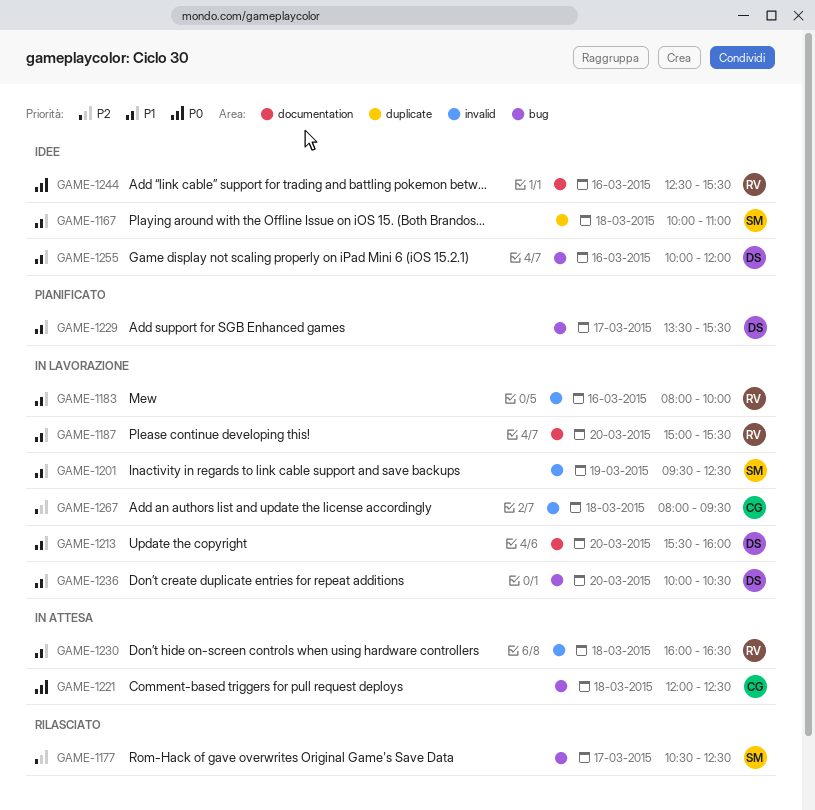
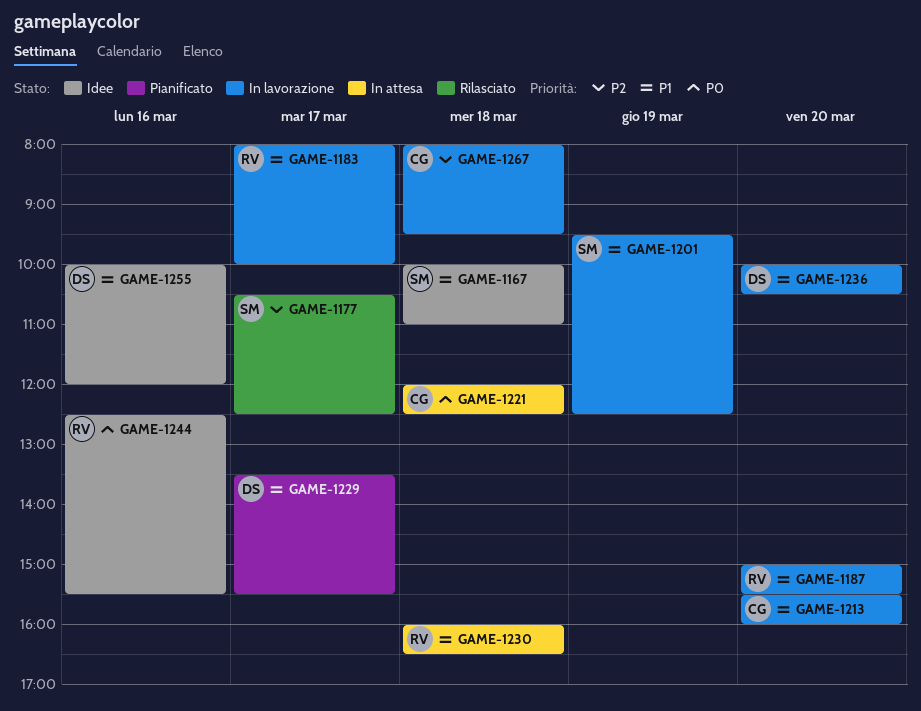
GAME-1183, day: Mar 16 -> Mar 17
GAME-1213, owner: DS -> CG

